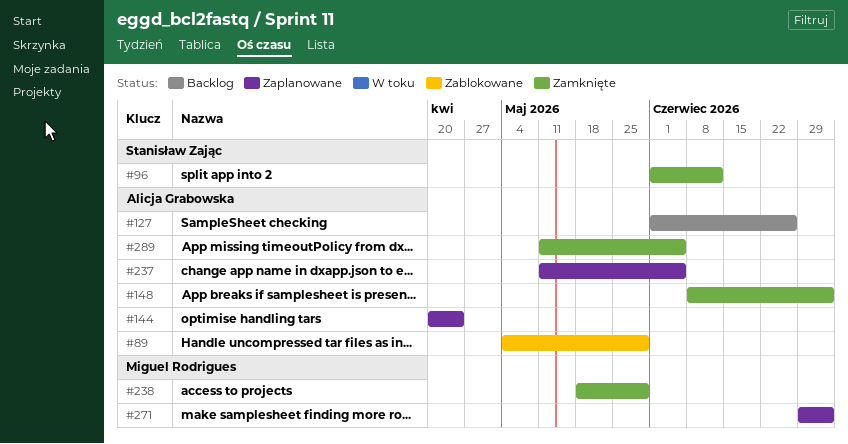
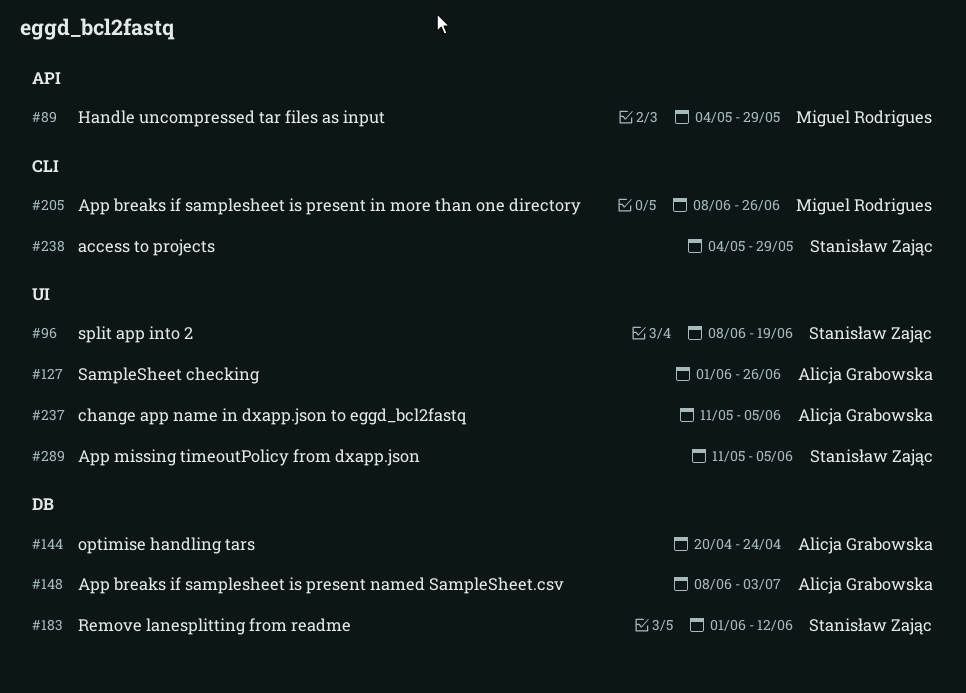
#89, owner: Alicja Grabowska -> Miguel Rodrigues
#96, start: Jun 1 -> Jun 8
#96, due: Jun 12 -> Jun 19
#183: none -> present
#205: none -> present
#238, owner: Miguel Rodrigues -> Stanisław Zając
#238, start: May 18 -> May 4
#271: present -> none
#289, owner: Alicja Grabowska -> Stanisław Zając

